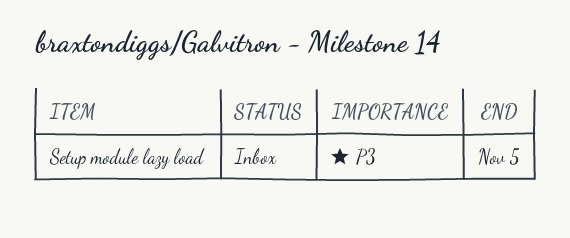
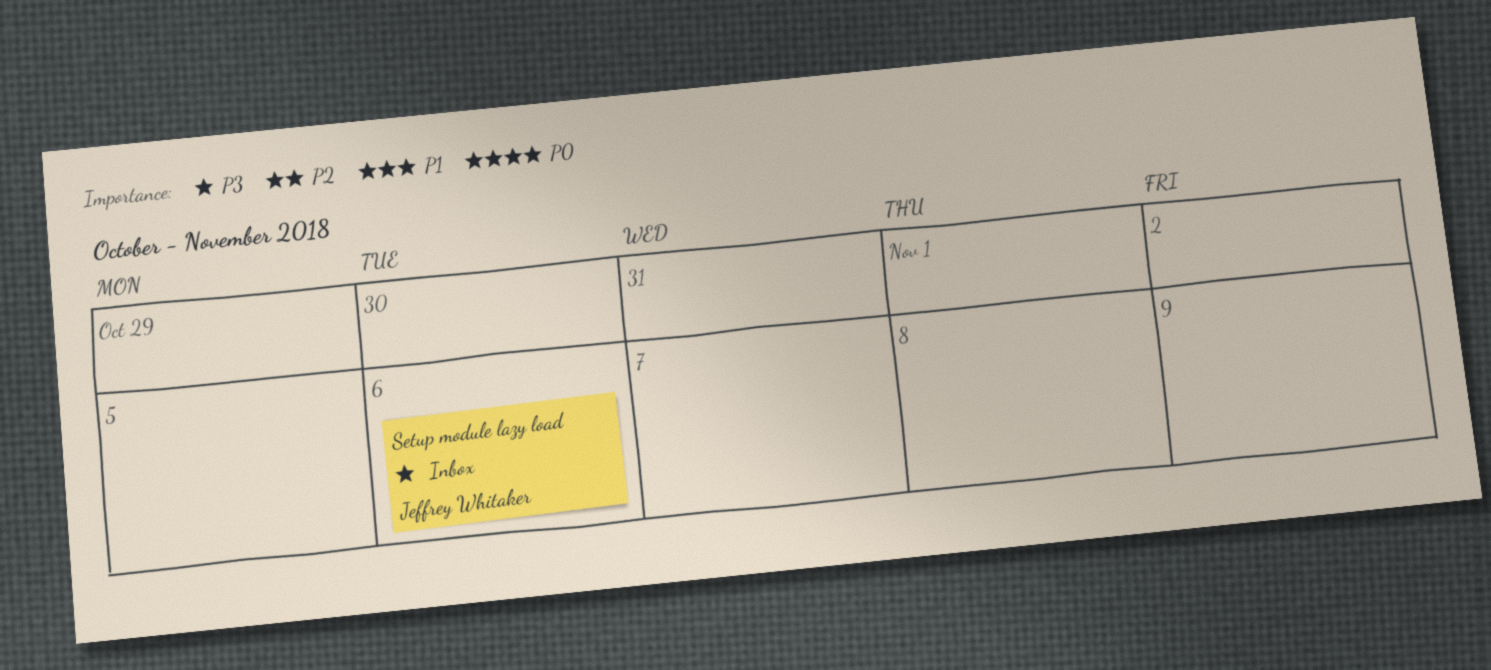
Setup module lazy load, due: Nov 5 -> Nov 6

